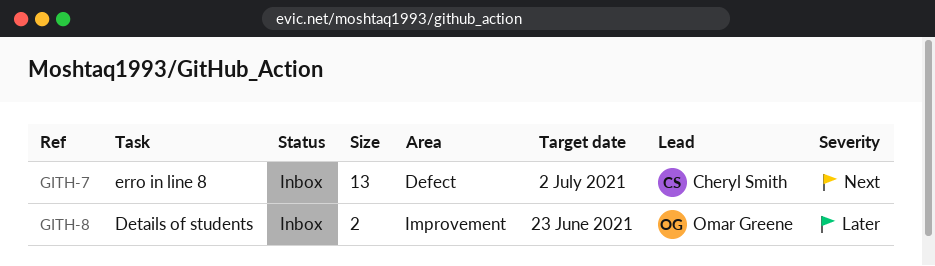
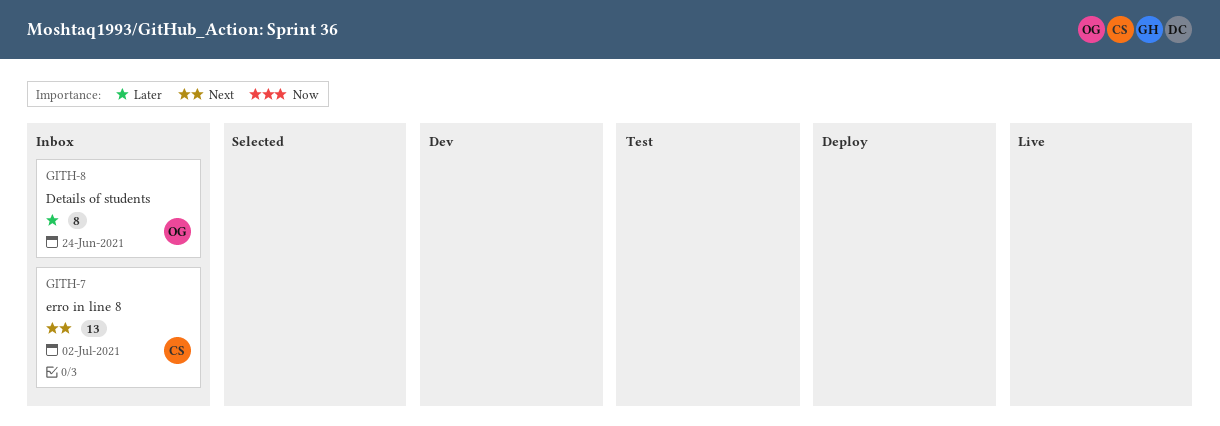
GITH-8, estimate: 2 -> 8
GITH-8, due: Jun 23 -> Jun 24

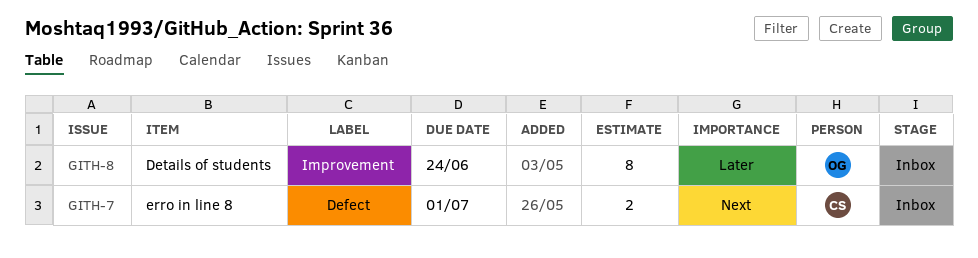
GITH-7, estimate: 13 -> 2
GITH-7, due: Jul 2 -> Jul 1

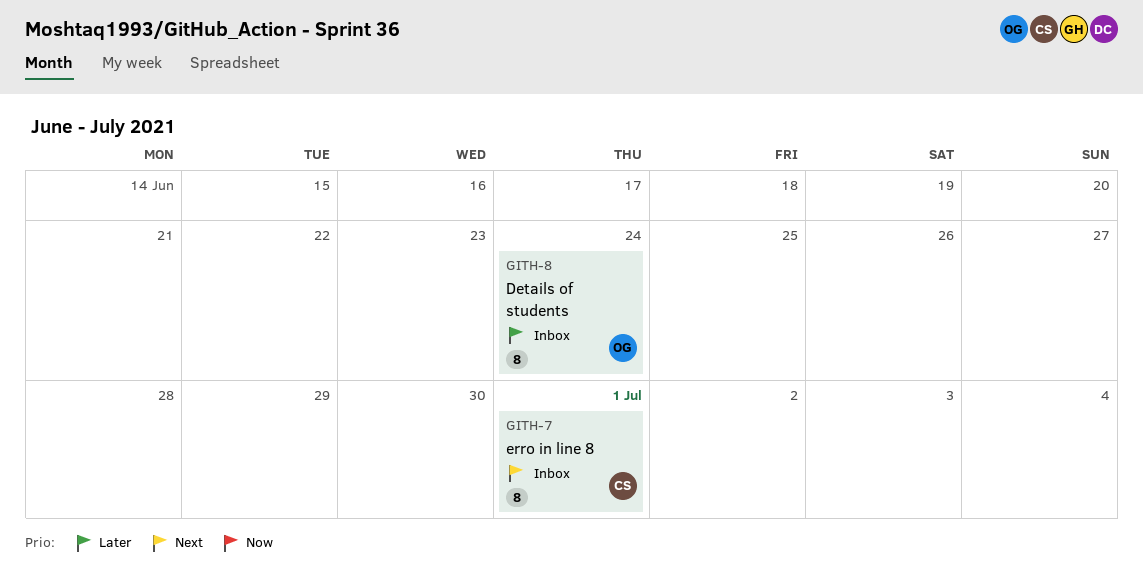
GITH-7, estimate: 2 -> 8

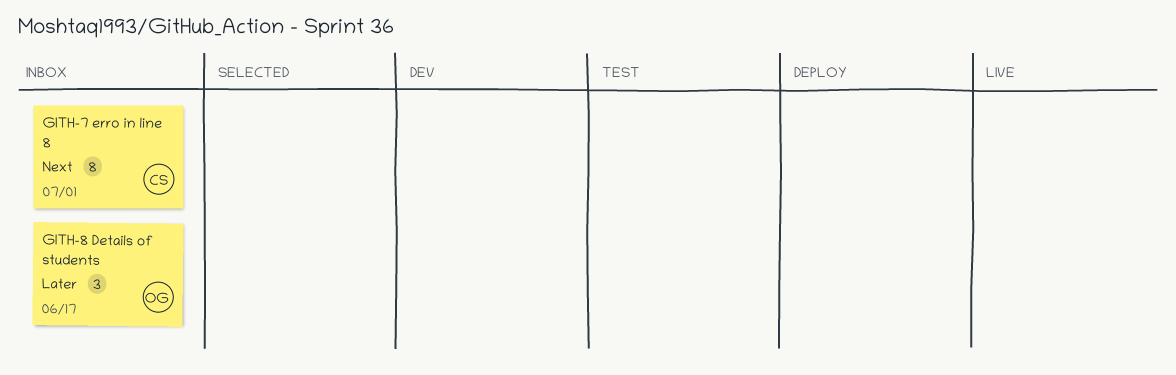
GITH-8, estimate: 8 -> 3
GITH-8, due: Jun 24 -> Jun 17

